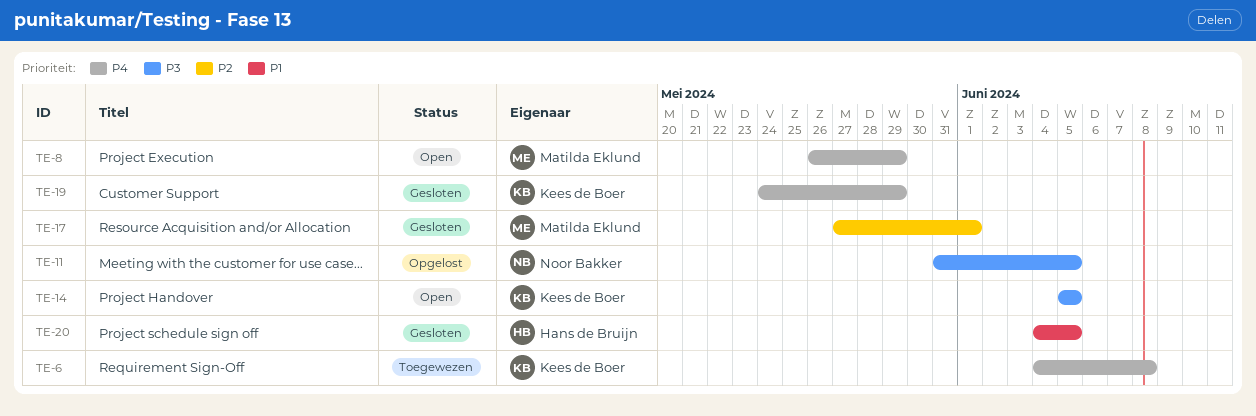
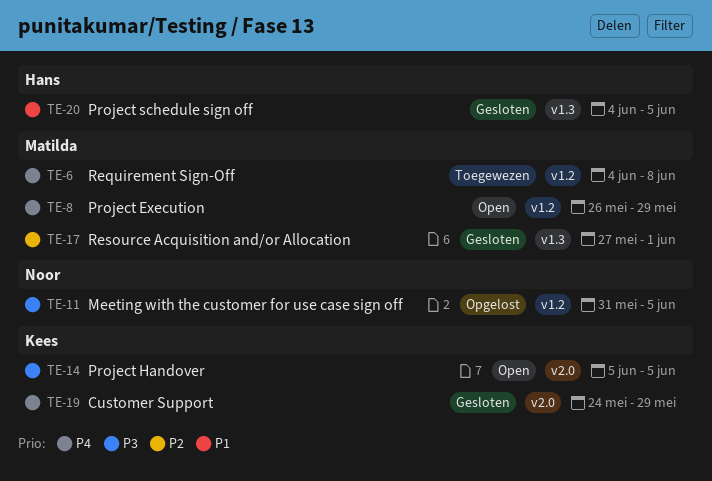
TE-6, owner: Kees de Boer -> Matilda Eklund

